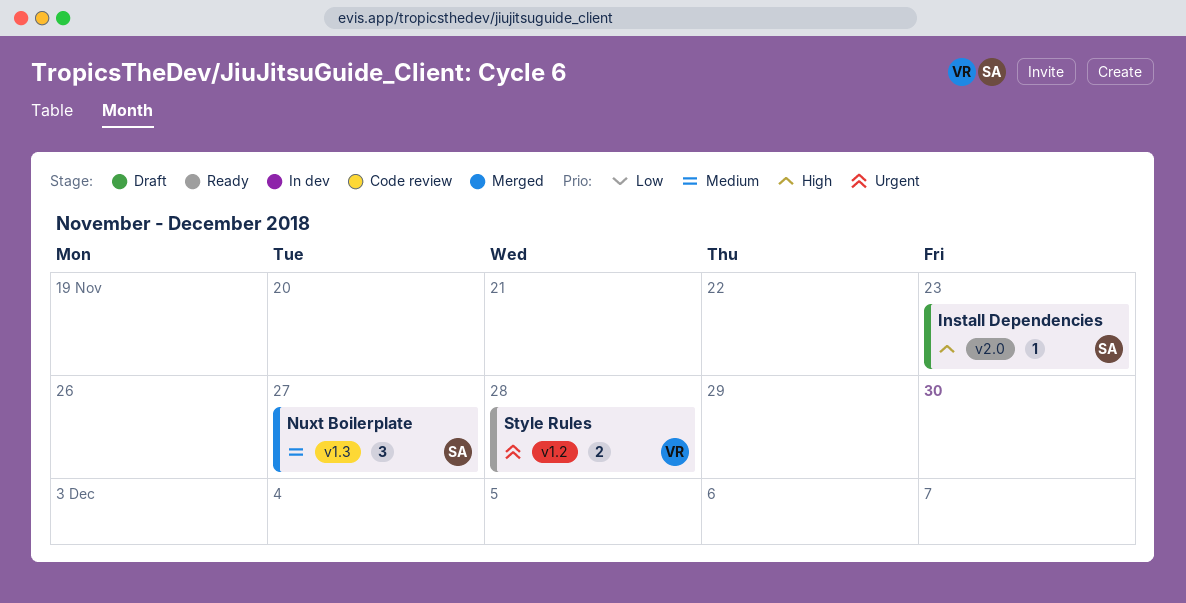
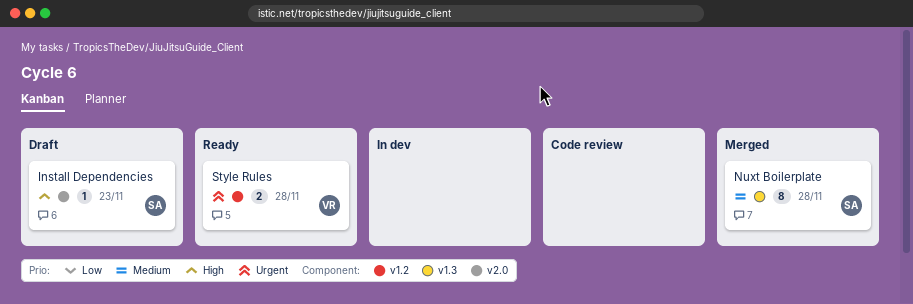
Nuxt Boilerplate, estimate: 3 -> 8
Nuxt Boilerplate, due: Nov 27 -> Nov 28

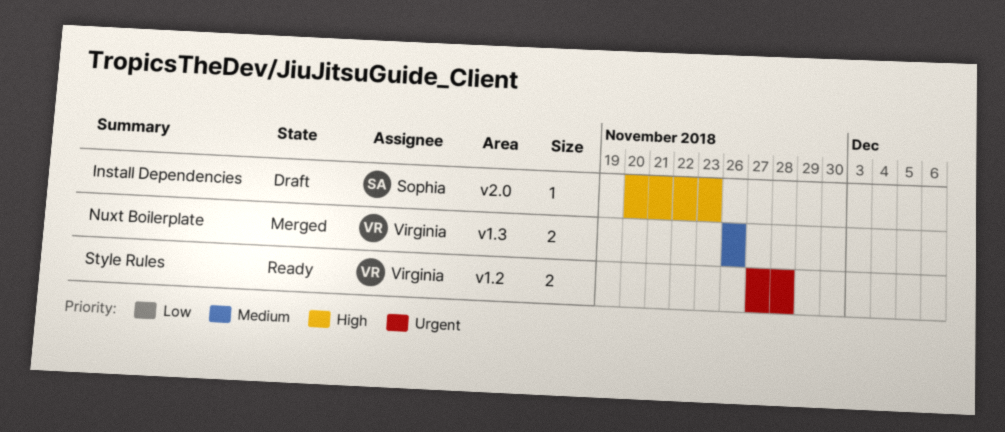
Nuxt Boilerplate, owner: Sophia -> Virginia
Nuxt Boilerplate, estimate: 8 -> 2
Nuxt Boilerplate, due: Nov 28 -> Nov 26

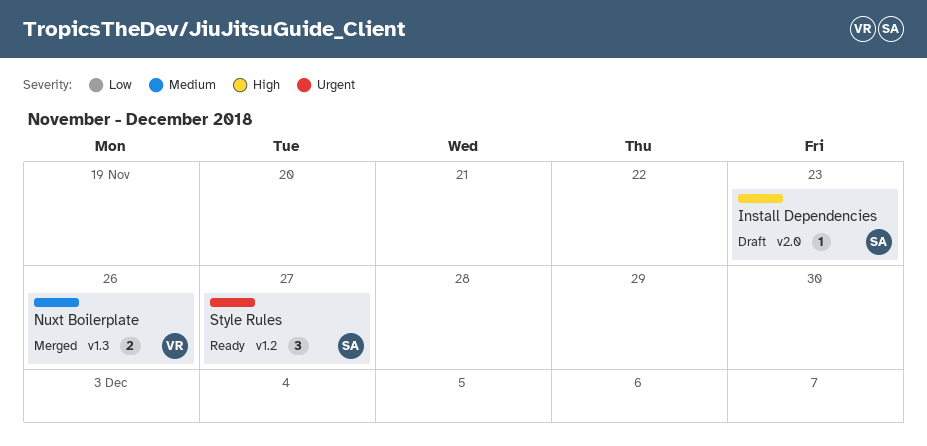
Style Rules, owner: Virginia -> Sophia
Style Rules, estimate: 2 -> 3
Style Rules, due: Nov 28 -> Nov 27

